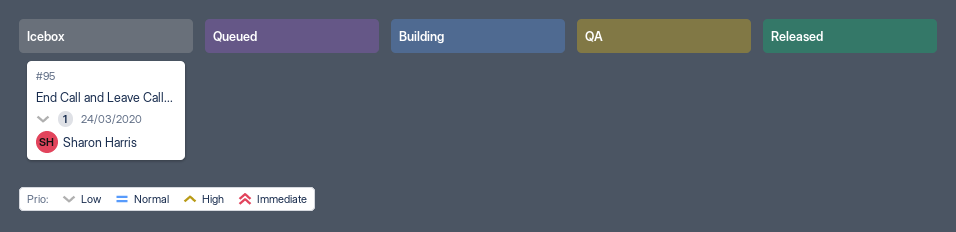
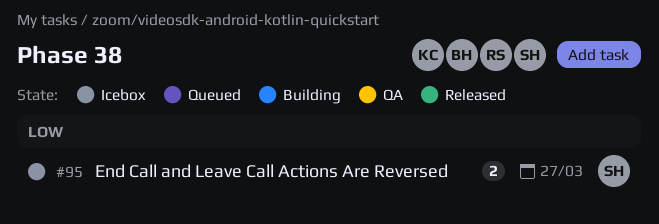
#95, estimate: 1 -> 2
#95, due: Mar 24 -> Mar 27

